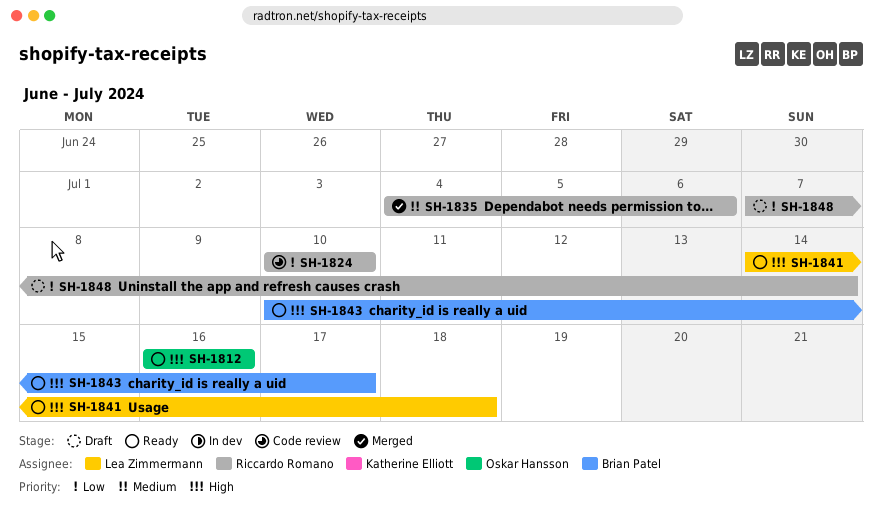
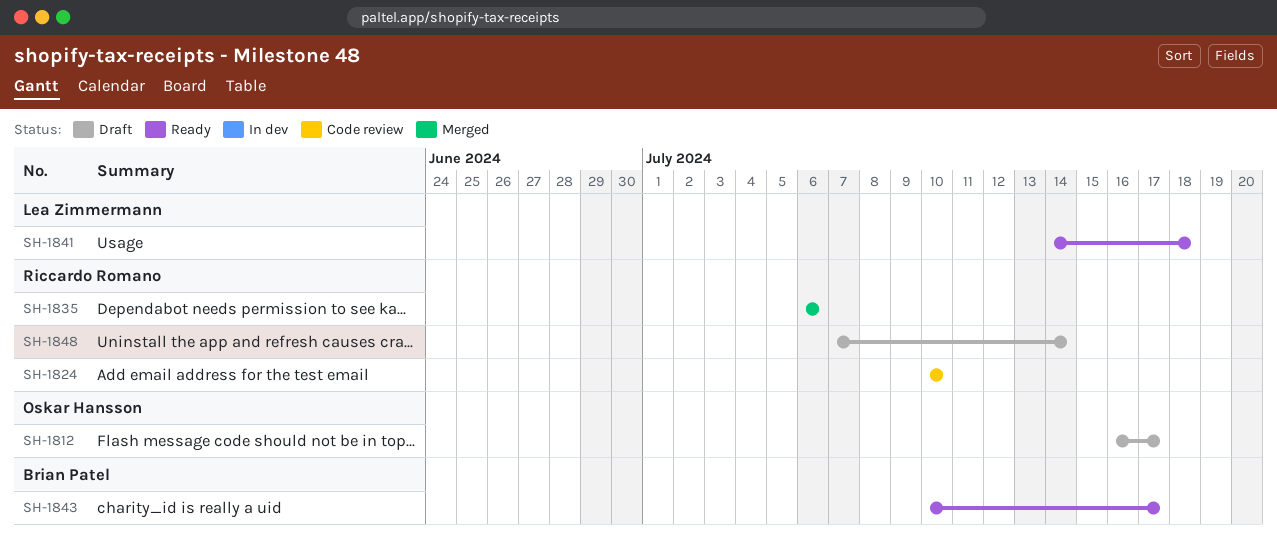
SH-1812, status: Ready -> Draft
SH-1812, due: Jul 16 -> Jul 17
SH-1835, start: Jul 4 -> Jul 6

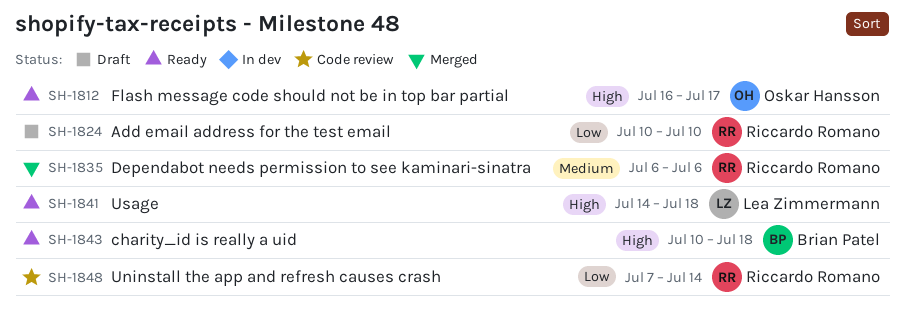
SH-1812, status: Draft -> Ready
SH-1824, status: Code review -> Draft
SH-1843, due: Jul 17 -> Jul 18
SH-1848, status: Draft -> Code review

